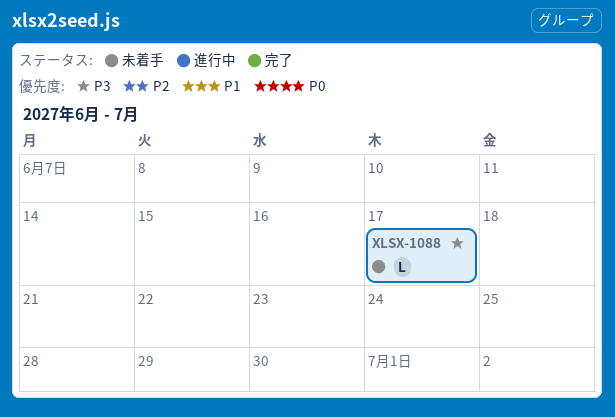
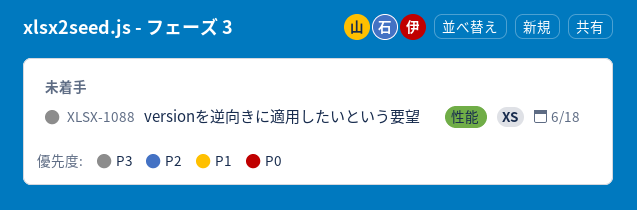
XLSX-1088, estimate: L -> XS
XLSX-1088, due: Jun 17 -> Jun 18

